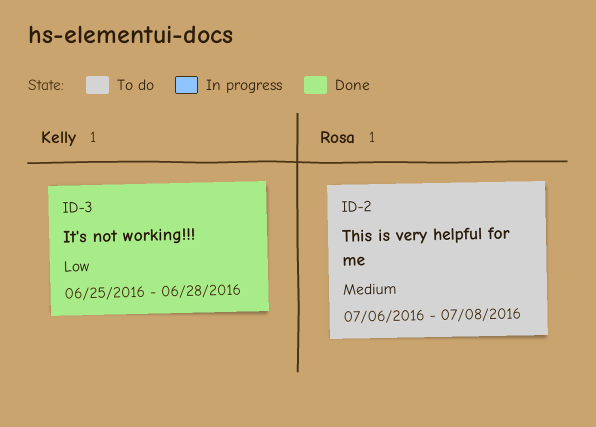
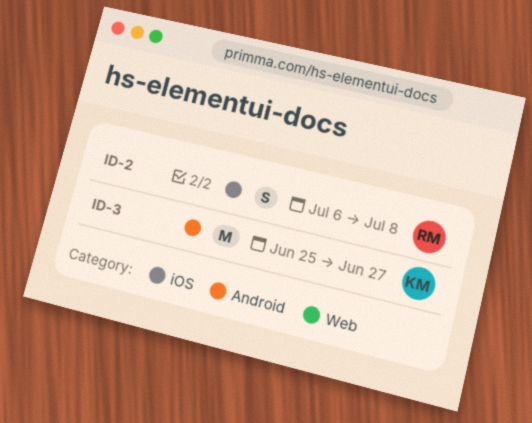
ID-3, due: Jun 28 -> Jun 27

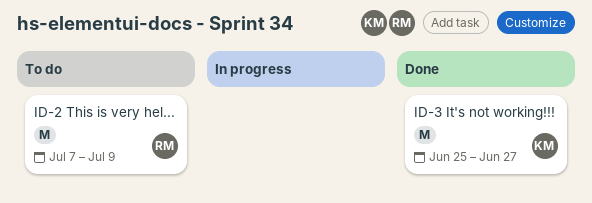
ID-2, estimate: S -> M
ID-2, start: Jul 6 -> Jul 7
ID-2, due: Jul 8 -> Jul 9

